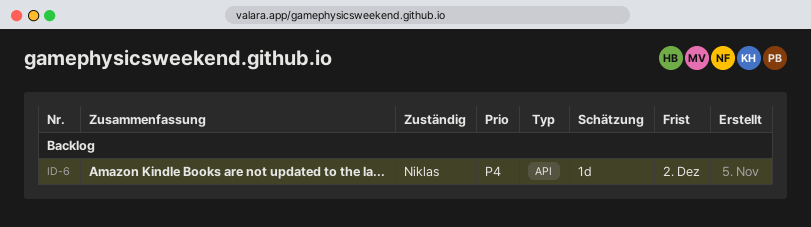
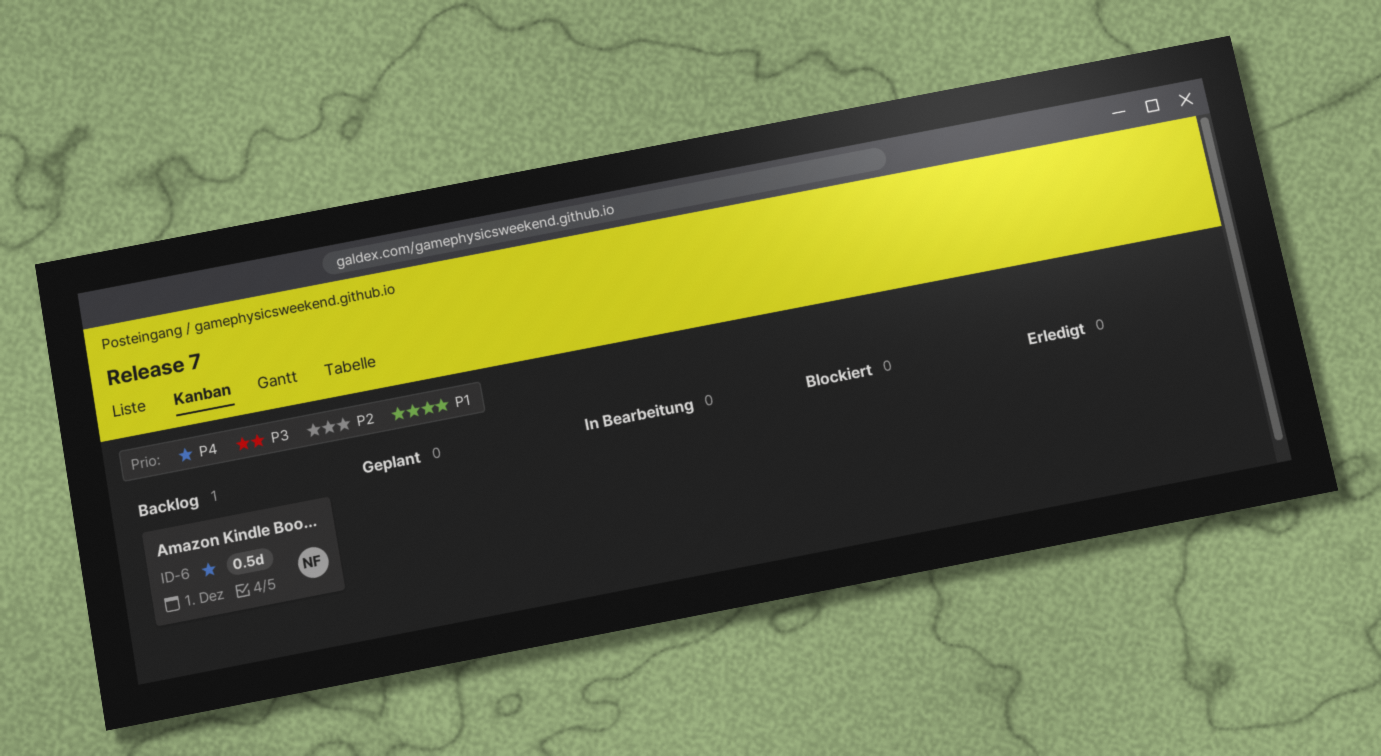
ID-6, estimate: 1d -> 0.5d
ID-6, due: Dec 2 -> Dec 1

